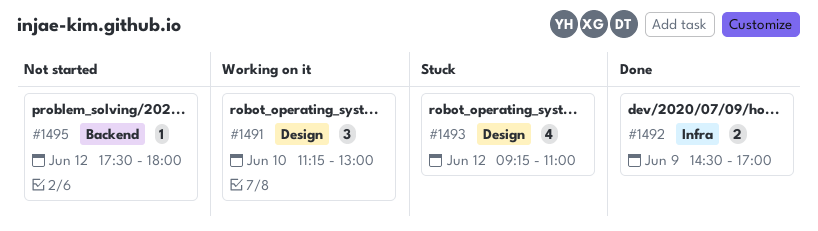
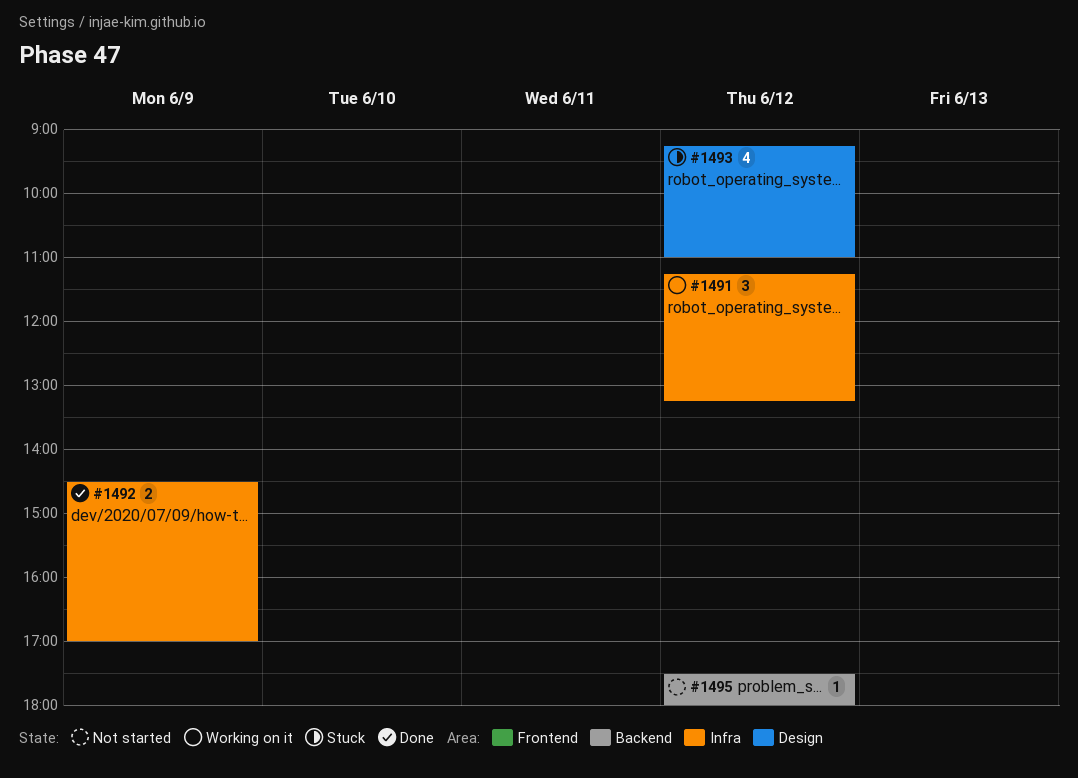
#1491, label: Design -> Infra
#1491, day: Jun 10 -> Jun 12
#1491, ends: 13:00 -> 13:15

